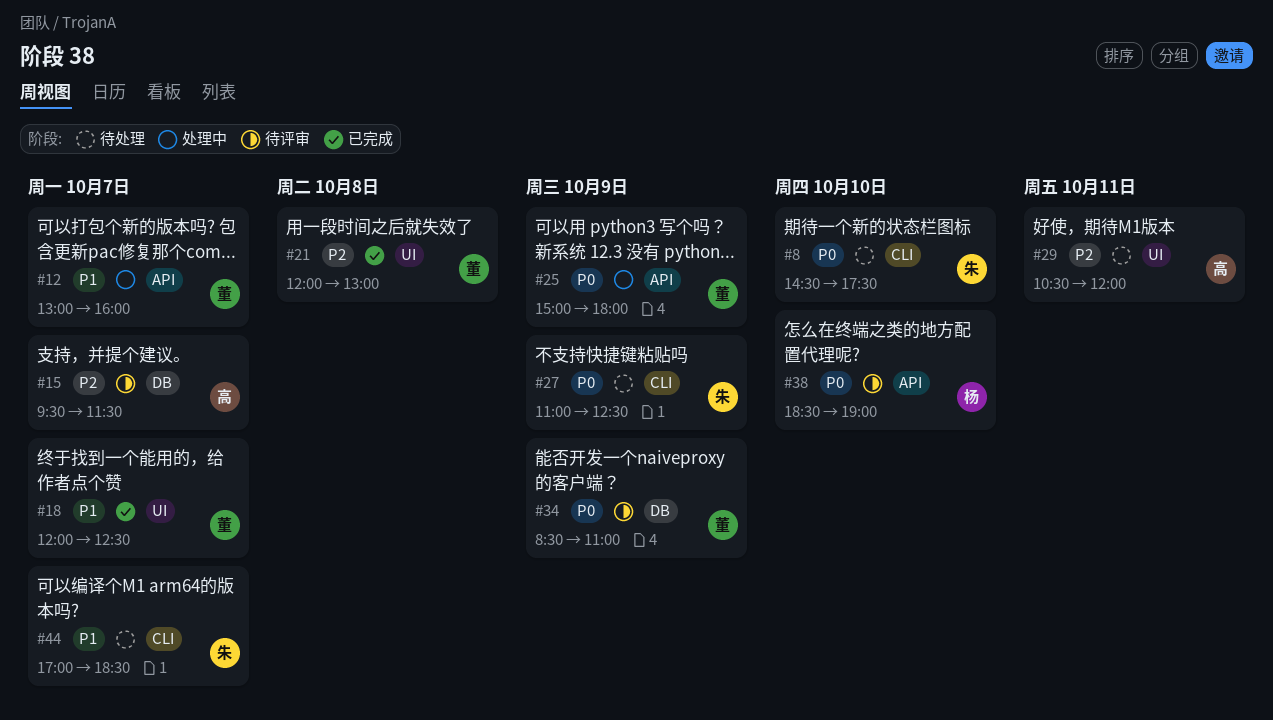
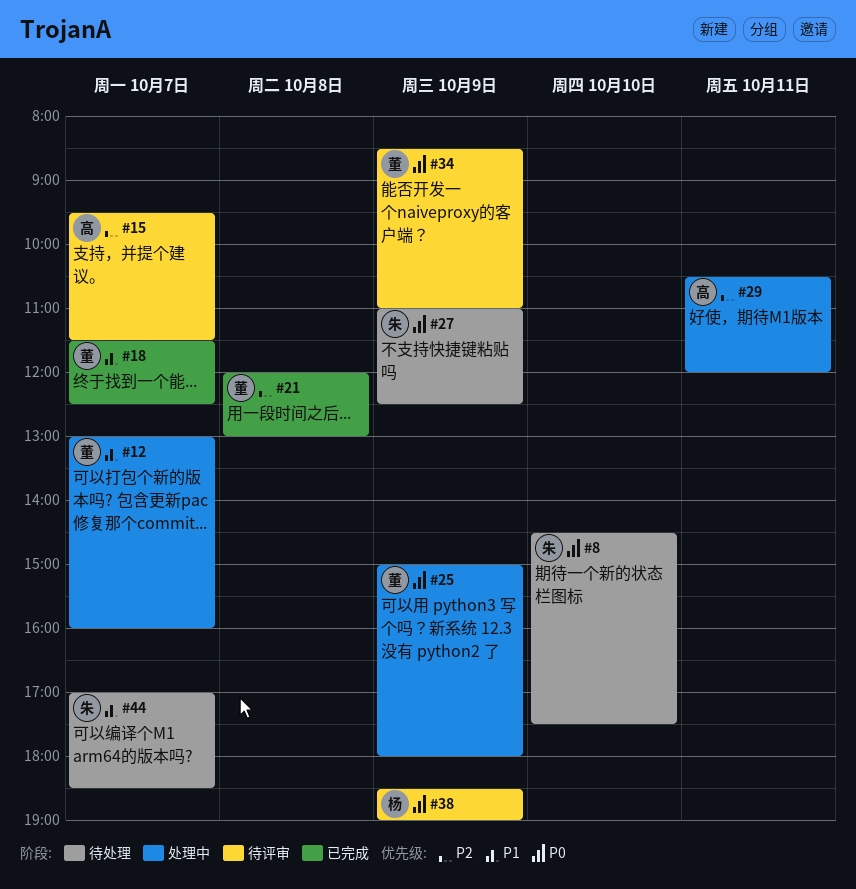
#18, begins: 12:00 -> 11:30
#29, status: 待处理 -> 处理中
#38, day: Oct 10 -> Oct 9

